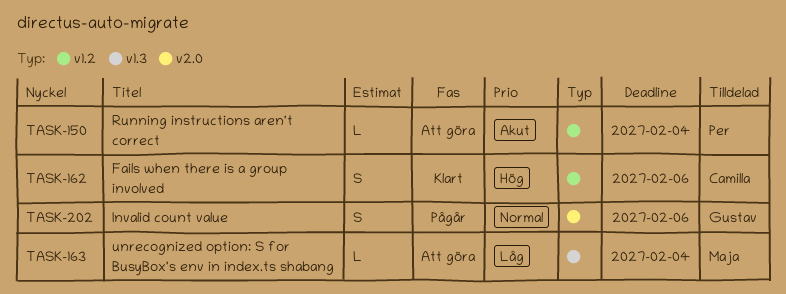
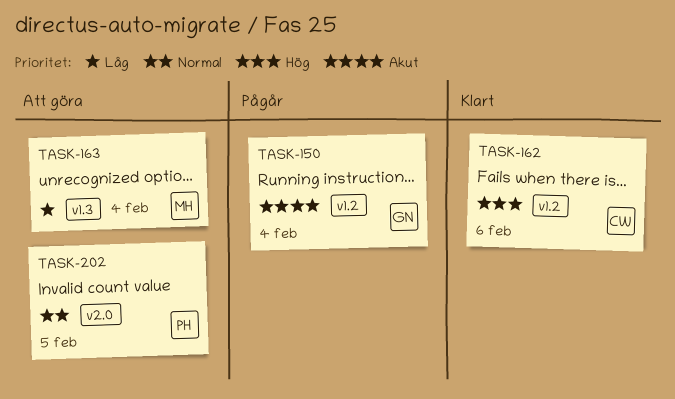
TASK-150, status: Att göra -> Pågår
TASK-150, owner: Per -> Gustav
TASK-202, status: Pågår -> Att göra
TASK-202, owner: Gustav -> Per
TASK-202, due: Feb 6 -> Feb 5

